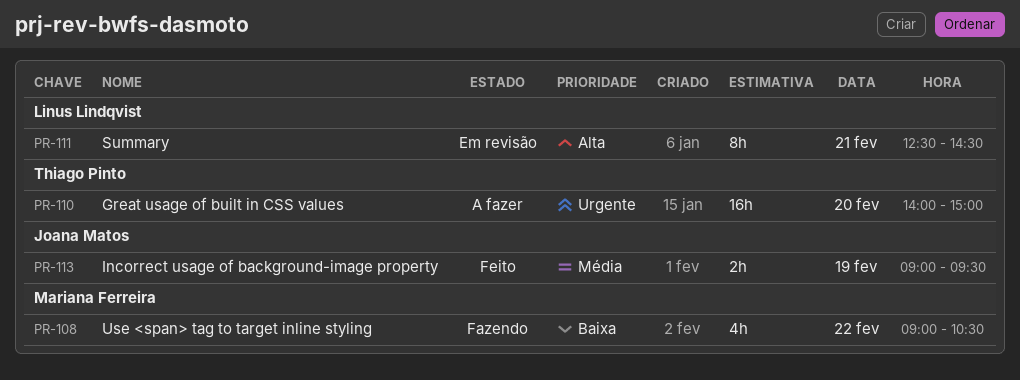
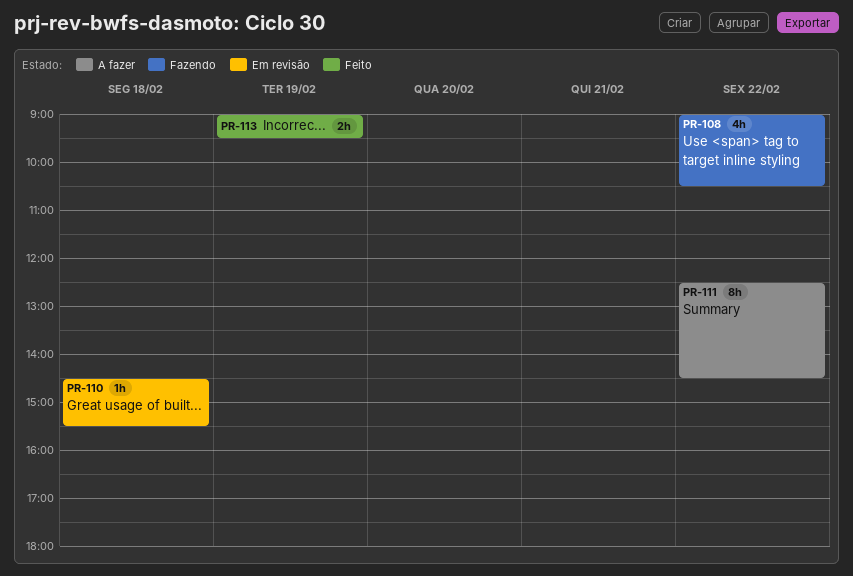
PR-110, status: A fazer -> Em revisão
PR-110, estimate: 16h -> 1h
PR-110, day: Feb 20 -> Feb 18
PR-110, begins: 14:00 -> 14:30
PR-110, ends: 15:00 -> 15:30
PR-111, status: Em revisão -> A fazer
PR-111, day: Feb 21 -> Feb 22

